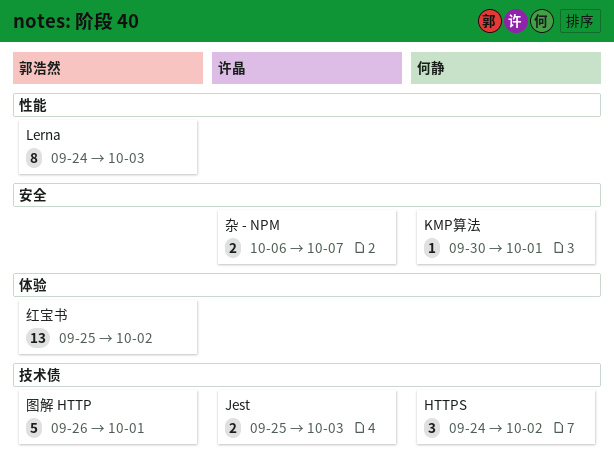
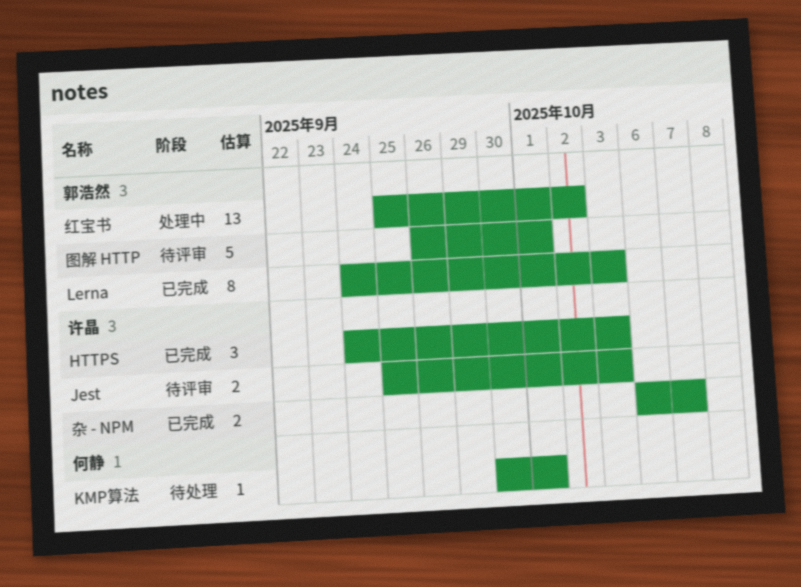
HTTPS, owner: 何静 -> 许晶
HTTPS, due: Oct 2 -> Oct 3

